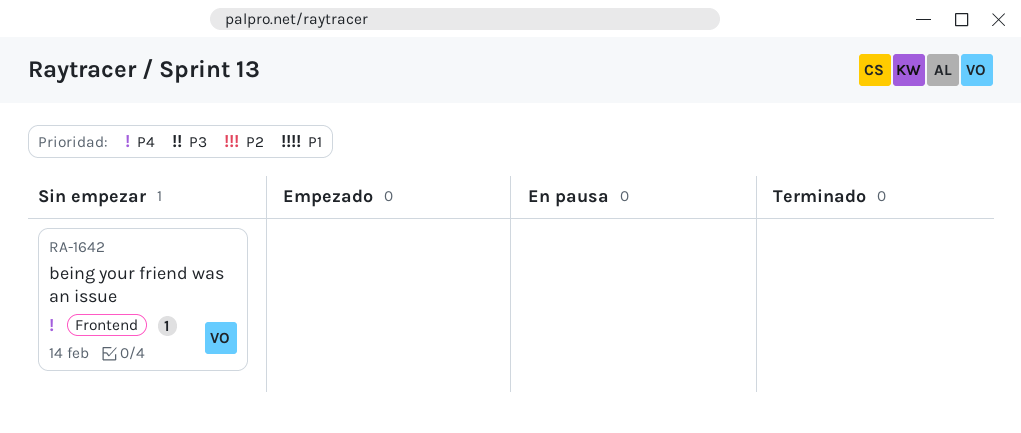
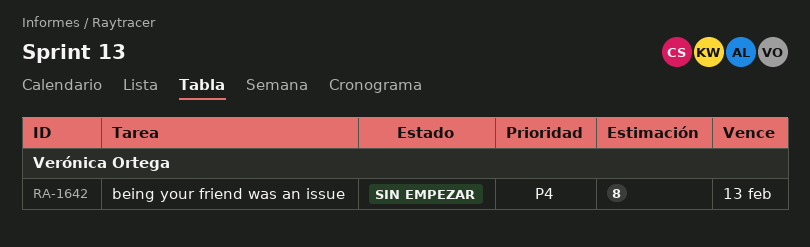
RA-1642, estimate: 1 -> 8
RA-1642, due: Feb 14 -> Feb 13

